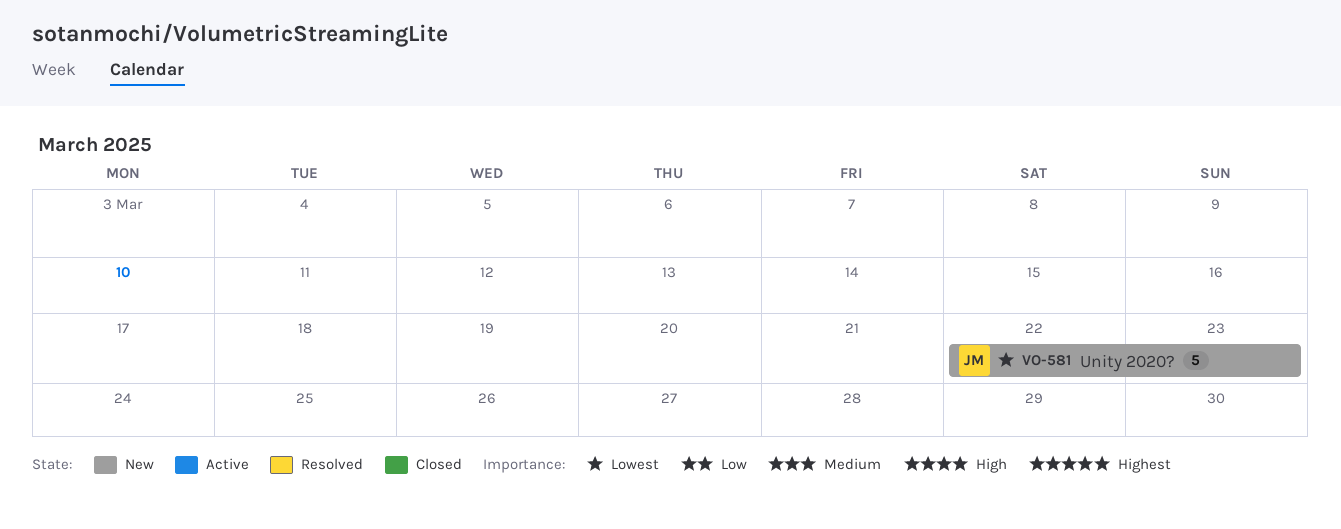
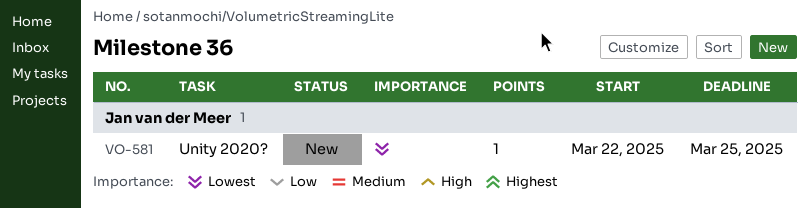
VO-581, estimate: 5 -> 1
VO-581, due: Mar 23 -> Mar 25

